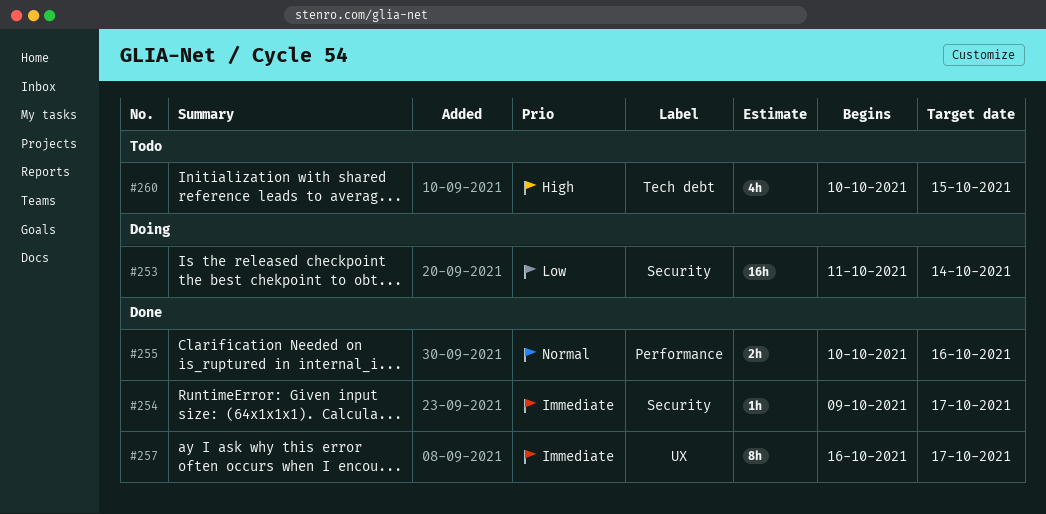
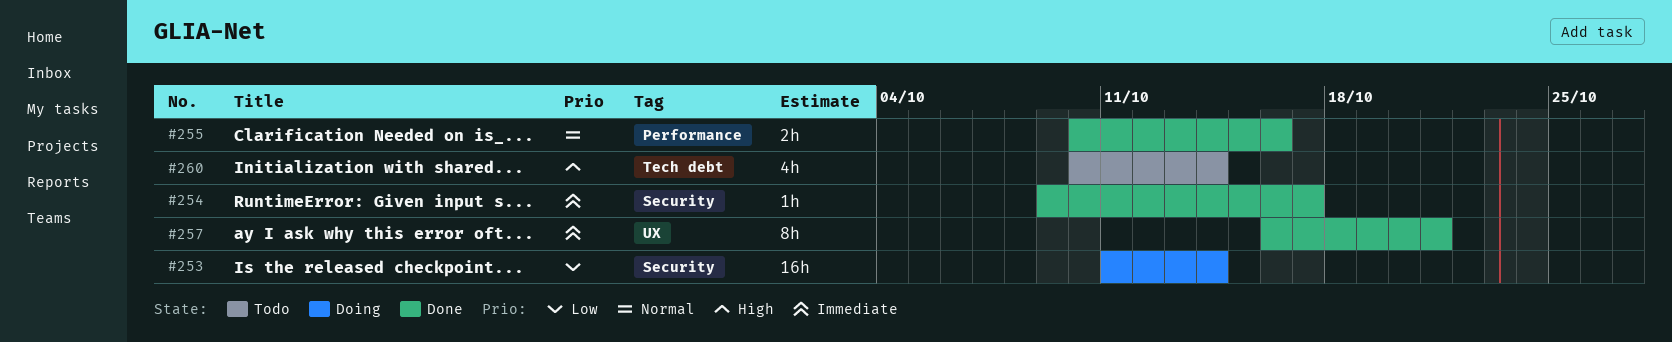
#257, due: Oct 17 -> Oct 21
#260, due: Oct 15 -> Oct 14

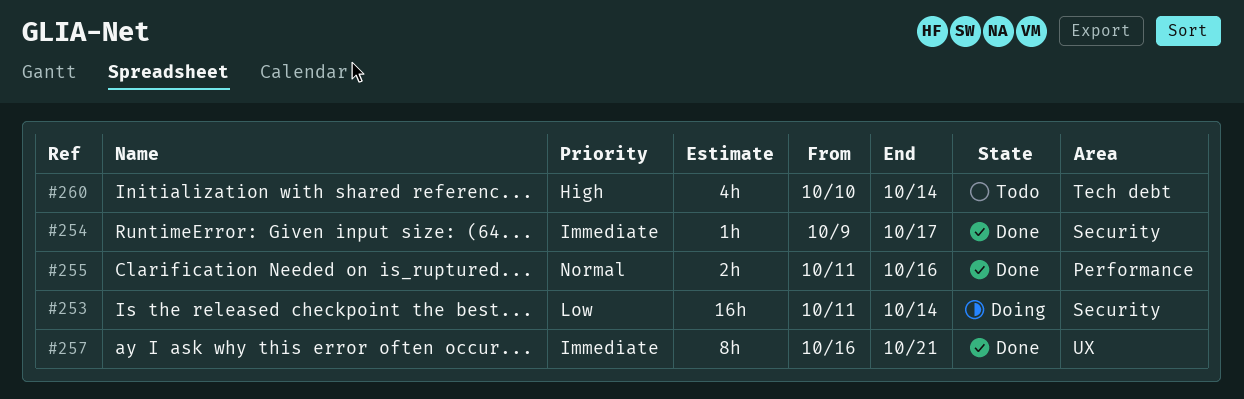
#255, start: Oct 10 -> Oct 11

